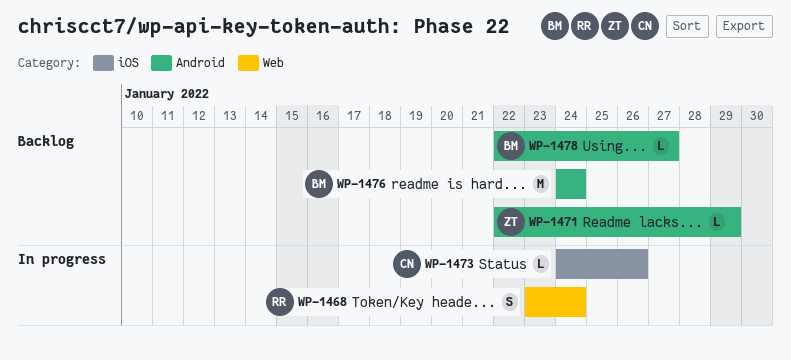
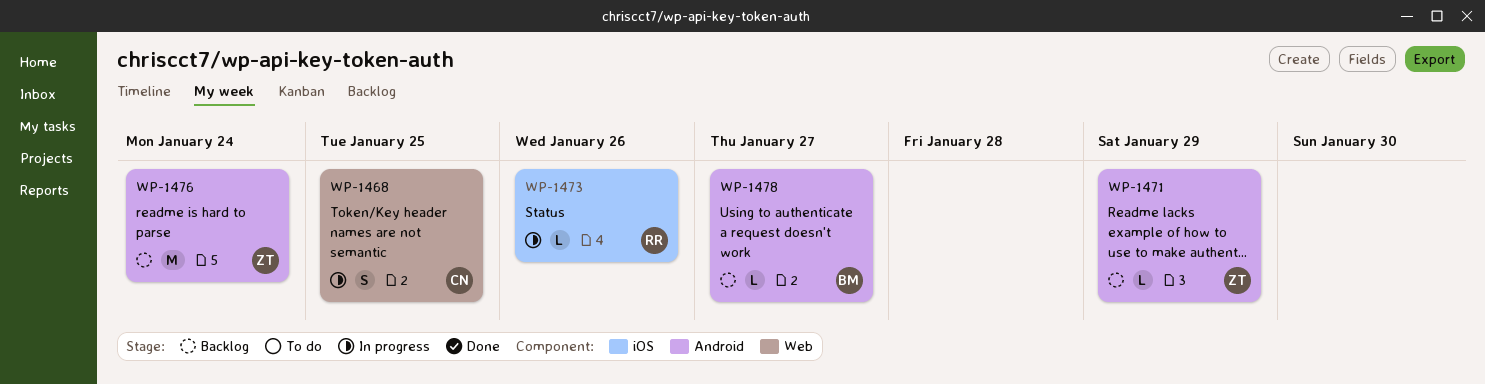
WP-1468, owner: RR -> CN
WP-1468, due: Jan 24 -> Jan 25
WP-1473, owner: CN -> RR
WP-1476, owner: BM -> ZT

